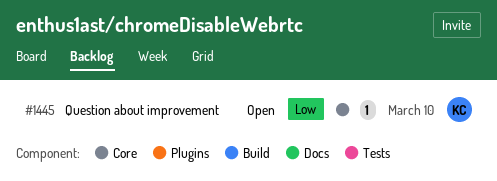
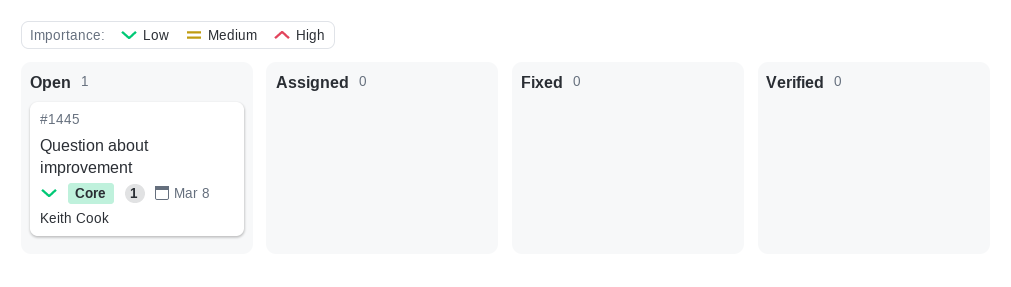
#1445, due: Mar 10 -> Mar 8

